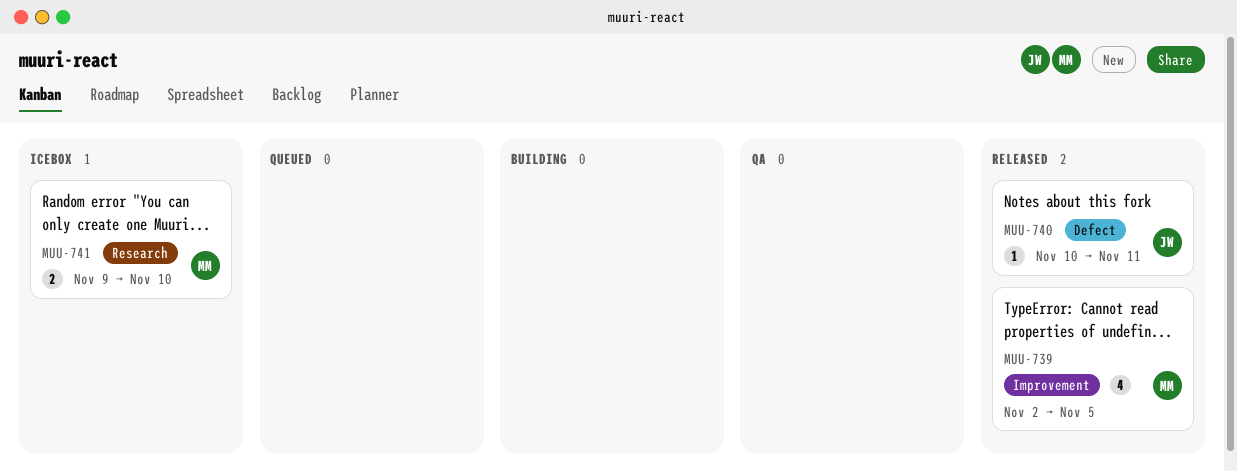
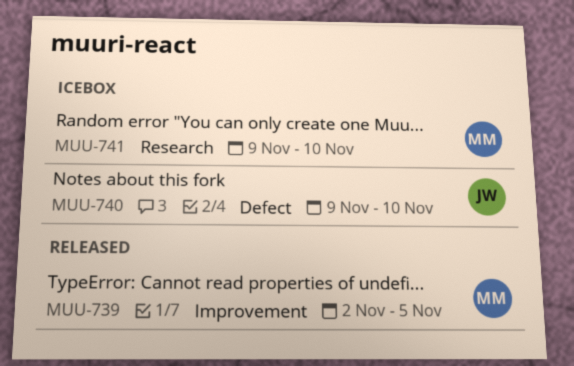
MUU-740, status: Released -> Icebox
MUU-740, start: Nov 10 -> Nov 9
MUU-740, due: Nov 11 -> Nov 10

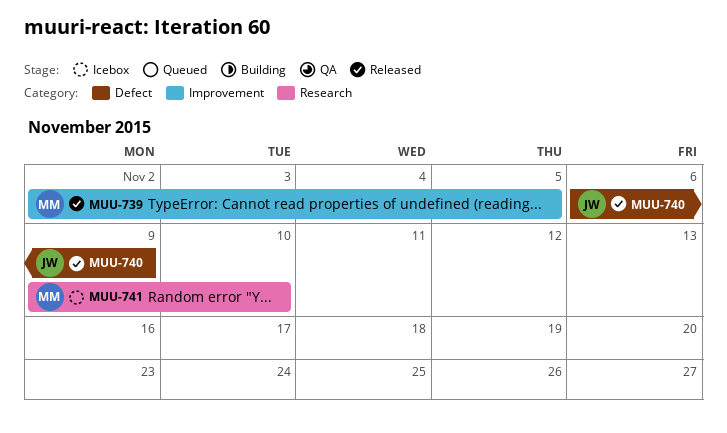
MUU-740, status: Icebox -> Released
MUU-740, start: Nov 9 -> Nov 6
MUU-740, due: Nov 10 -> Nov 9

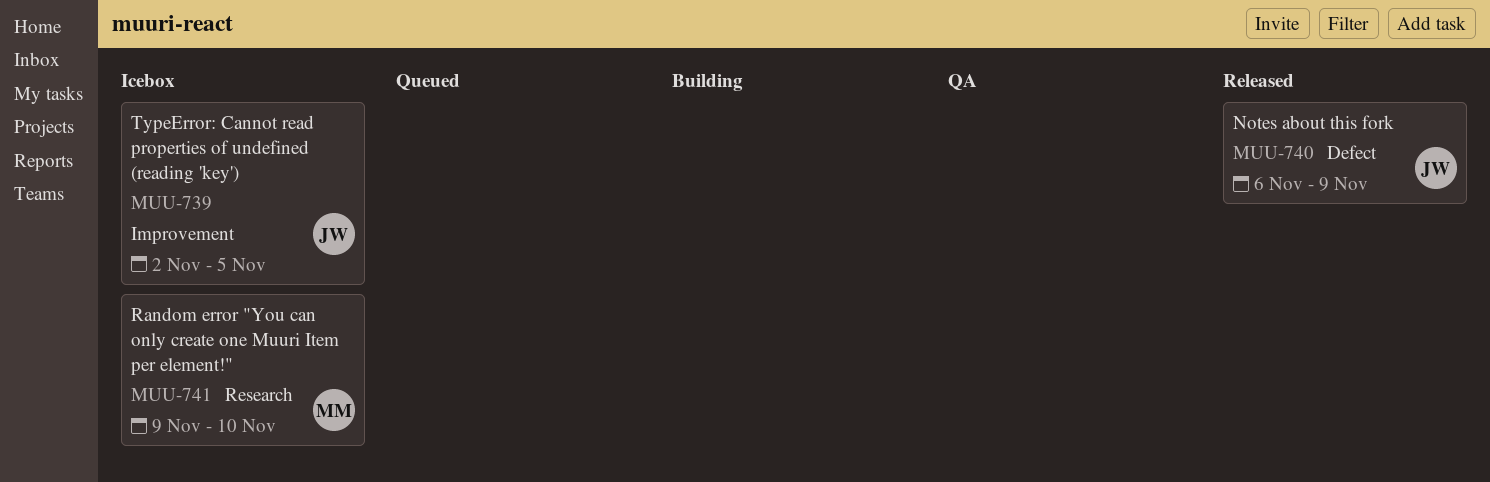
MUU-739, status: Released -> Icebox
MUU-739, owner: MM -> JW

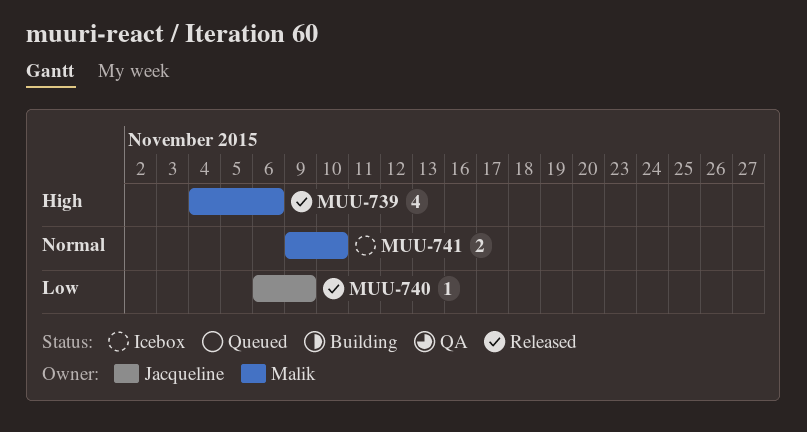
MUU-739, status: Icebox -> Released
MUU-739, owner: Jacqueline -> Malik
MUU-739, start: Nov 2 -> Nov 4
MUU-739, due: Nov 5 -> Nov 6

